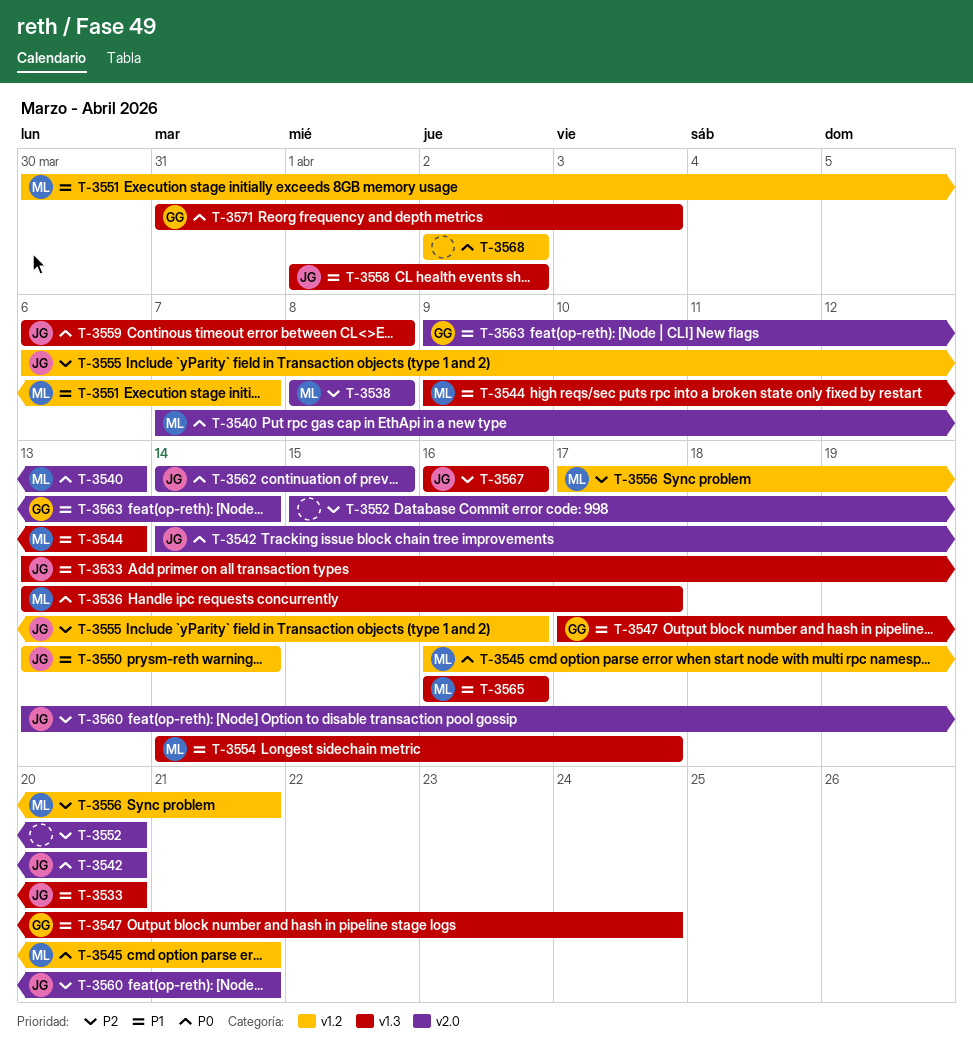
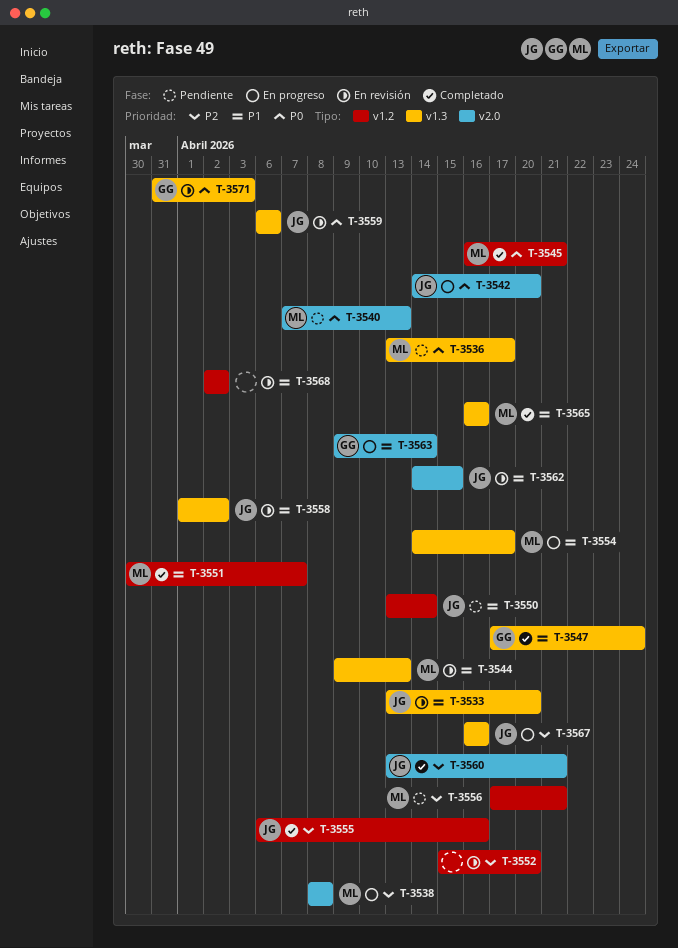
T-3552, label: v2.0 -> v1.2
T-3559, due: Apr 8 -> Apr 6
T-3562, priority: P0 -> P1
T-3568, priority: P0 -> P1

